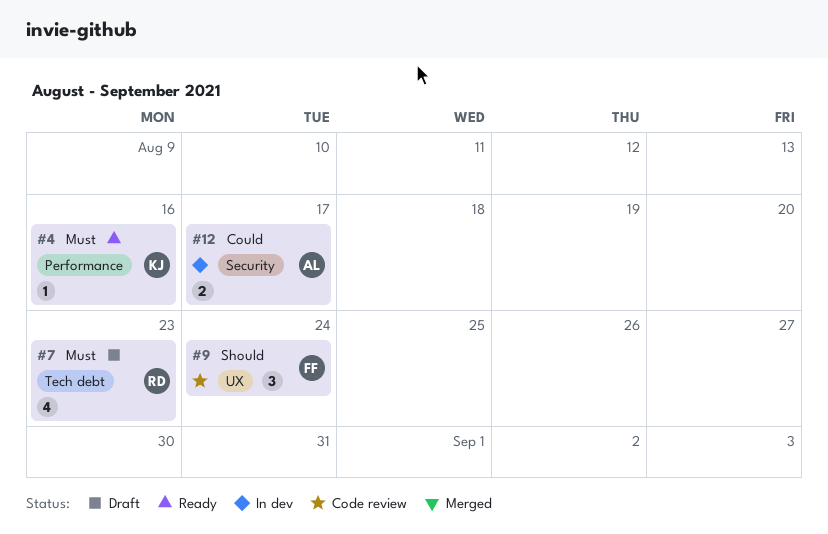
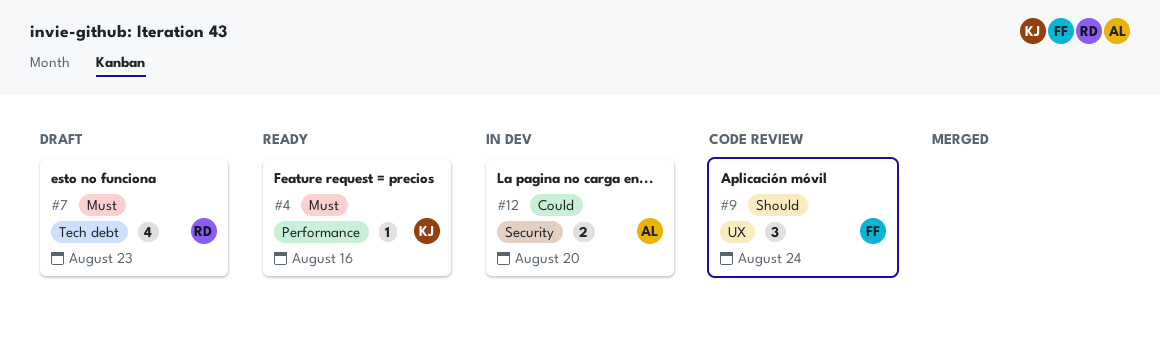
#12, due: Aug 17 -> Aug 20

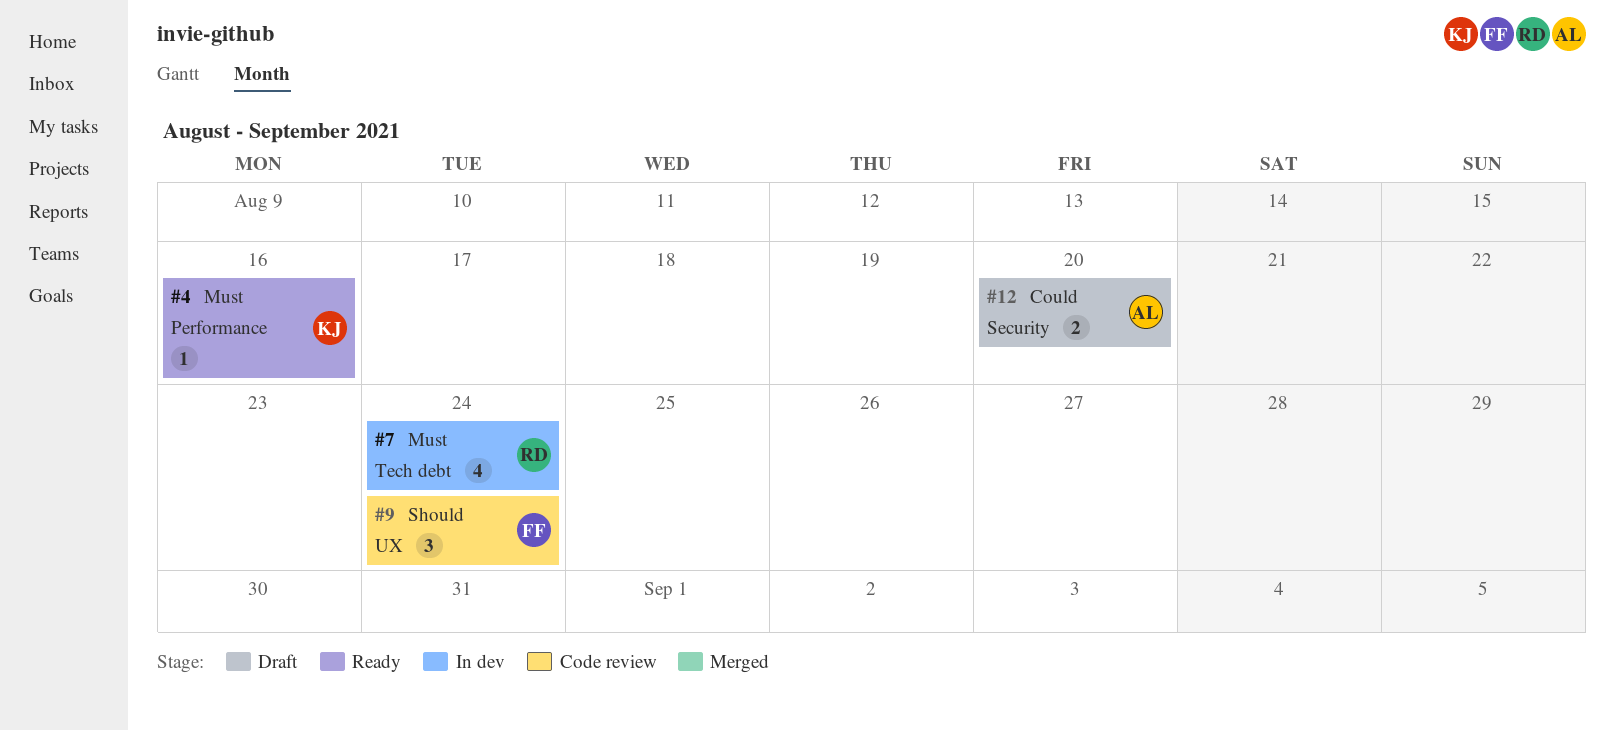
#7, status: Draft -> In dev
#7, due: Aug 23 -> Aug 24
#12, status: In dev -> Draft

